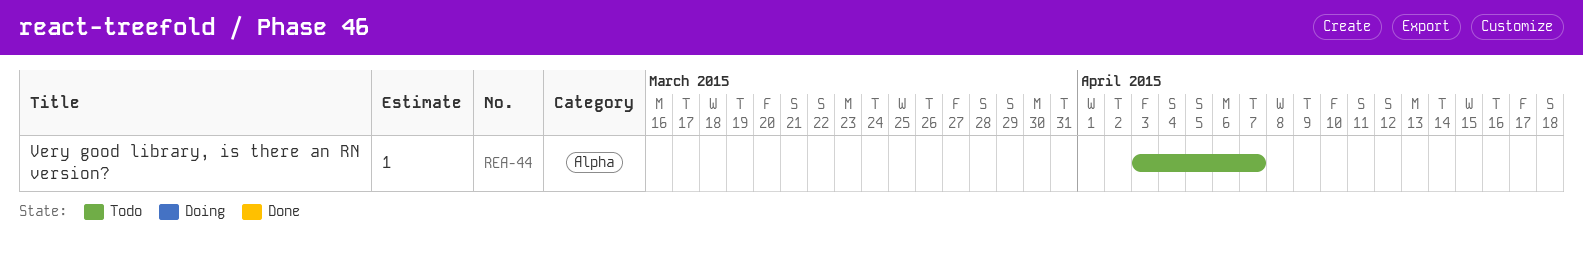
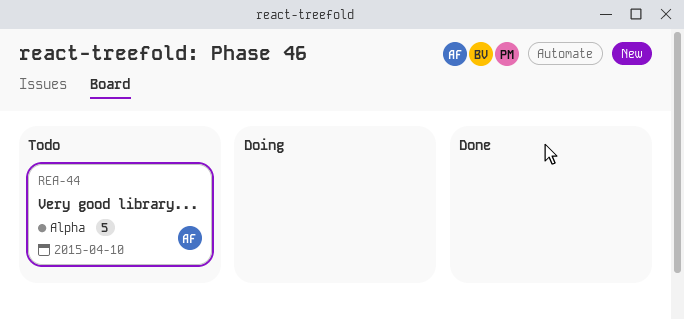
REA-44, estimate: 1 -> 5
REA-44, due: Apr 7 -> Apr 10

